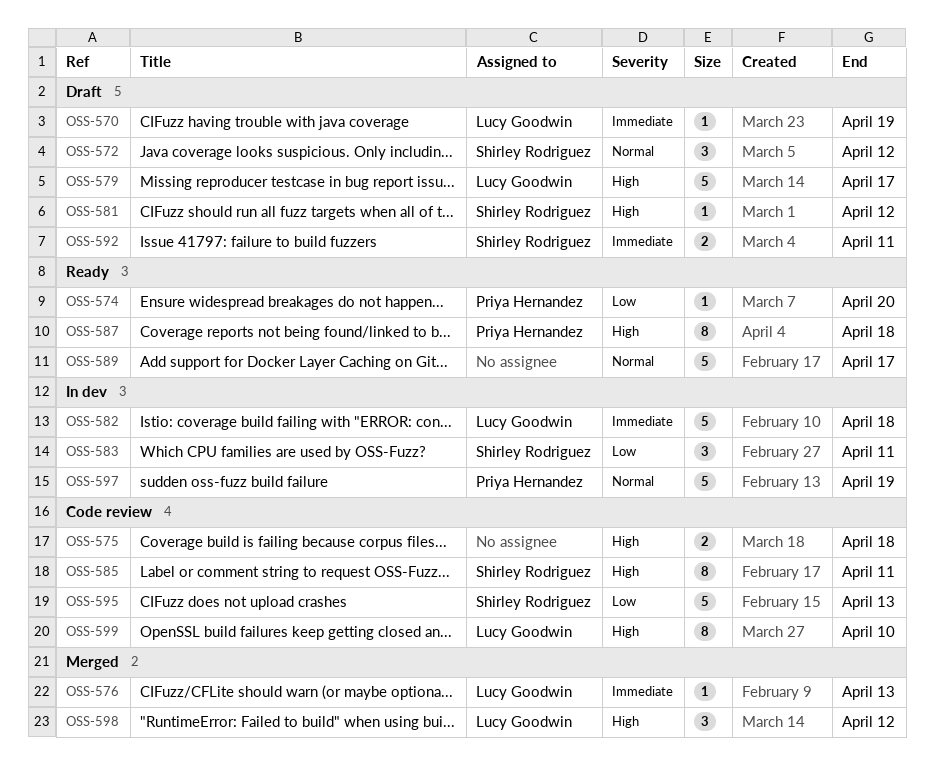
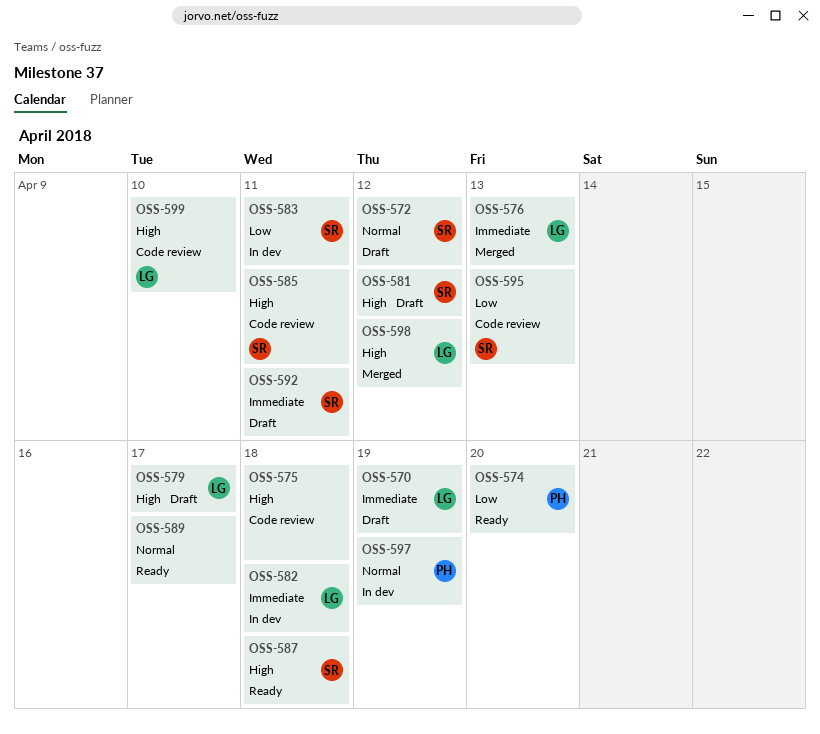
OSS-587, owner: Priya Hernandez -> Shirley Rodriguez

